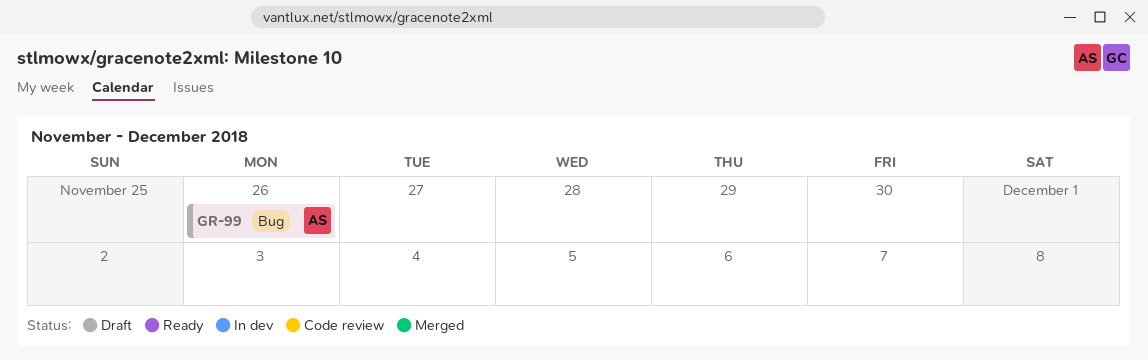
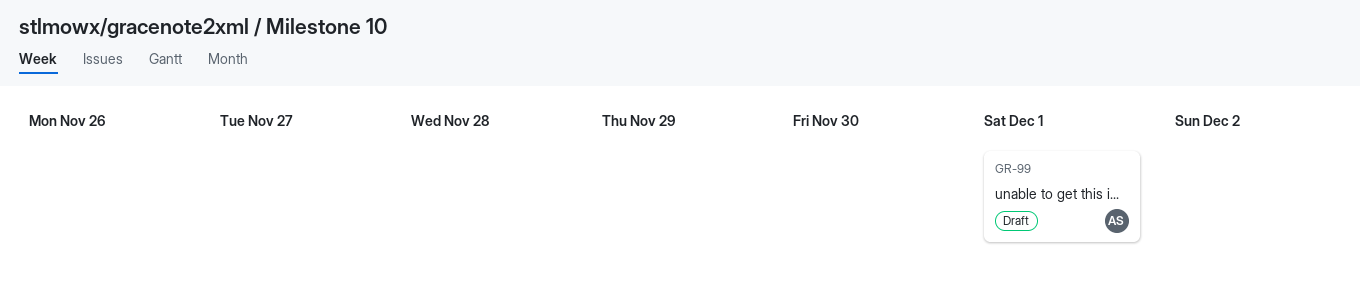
GR-99, due: Nov 26 -> Dec 1

